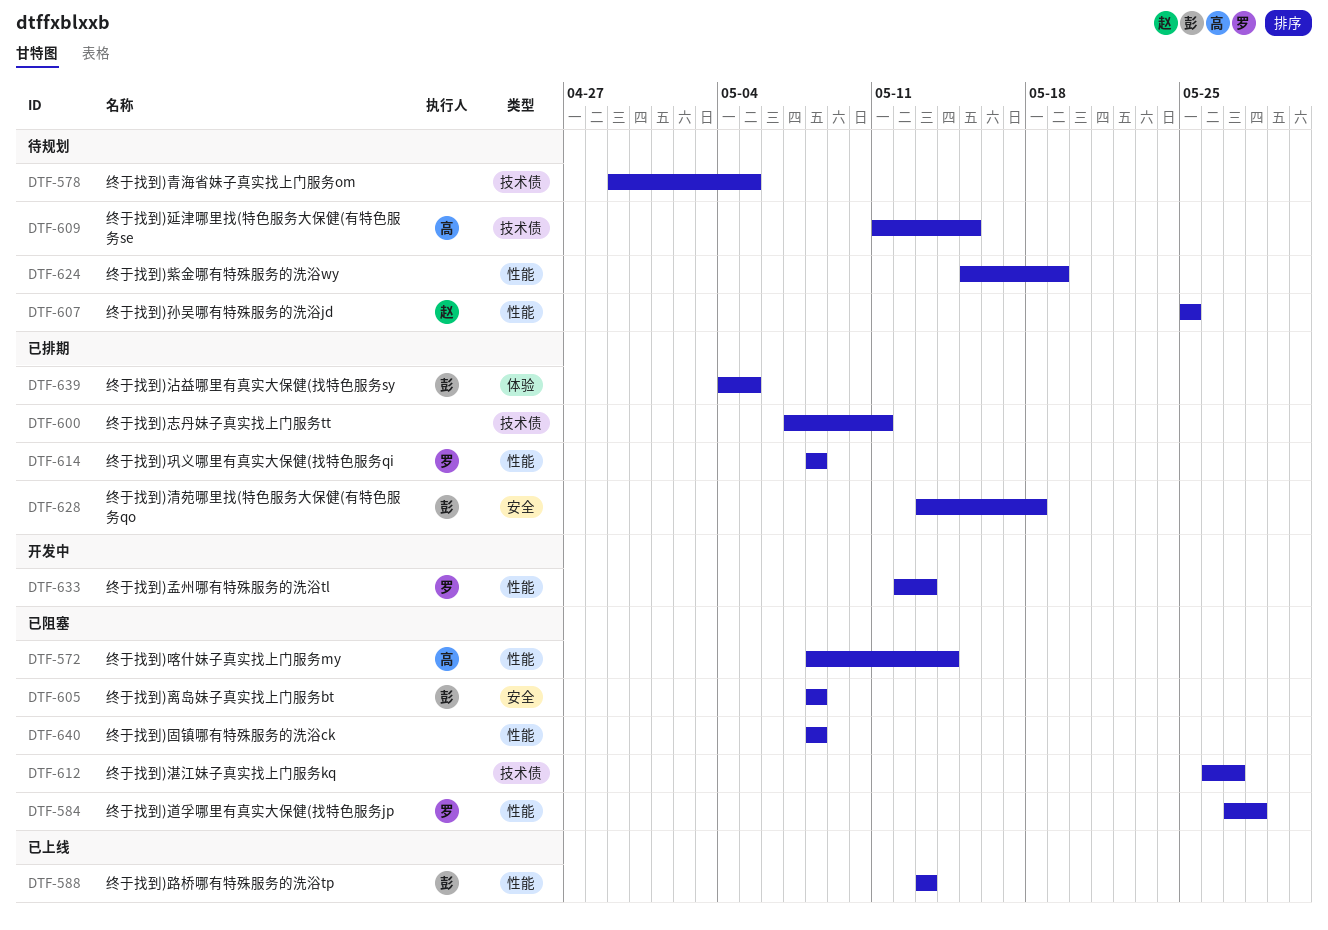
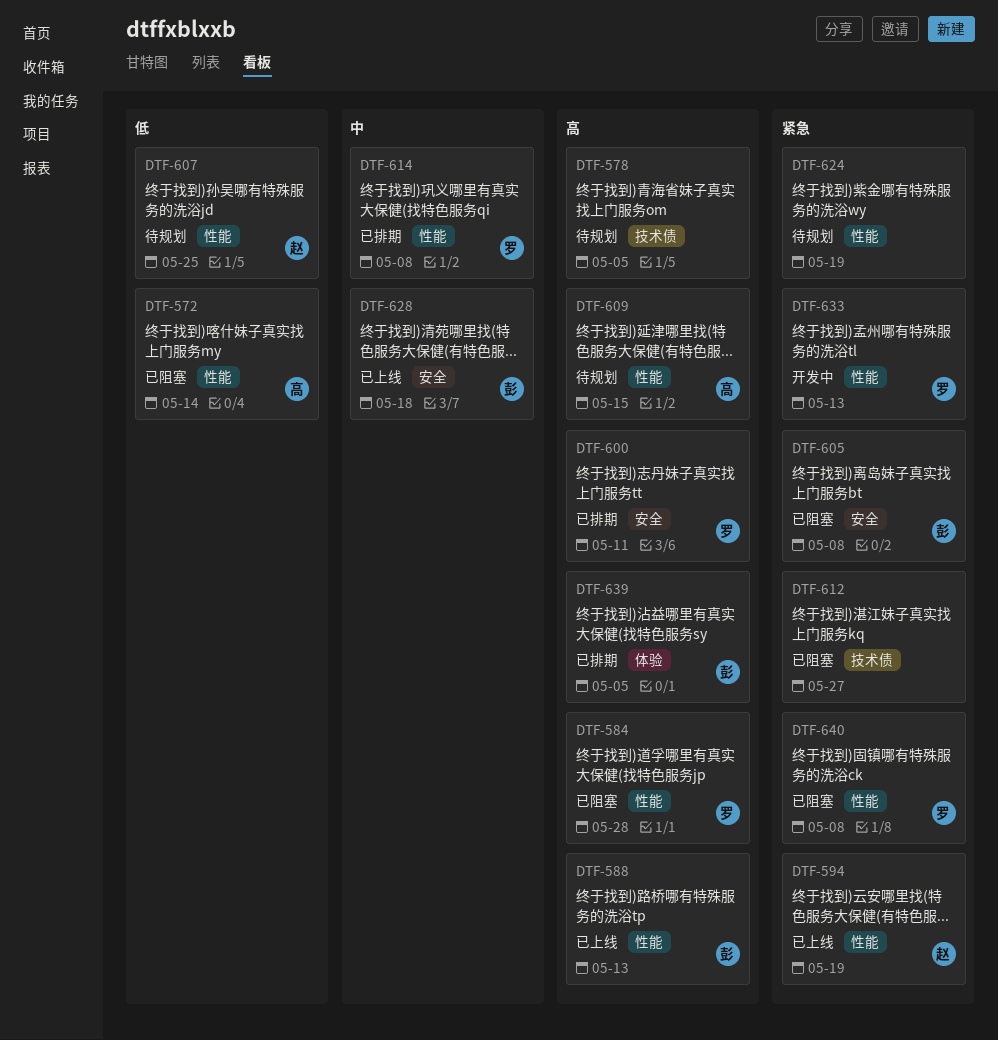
DTF-594: none -> present
DTF-600, owner: none -> 罗
DTF-600, label: 技术债 -> 安全
DTF-609, label: 技术债 -> 性能
DTF-628, status: 已排期 -> 已上线
DTF-640, owner: none -> 罗

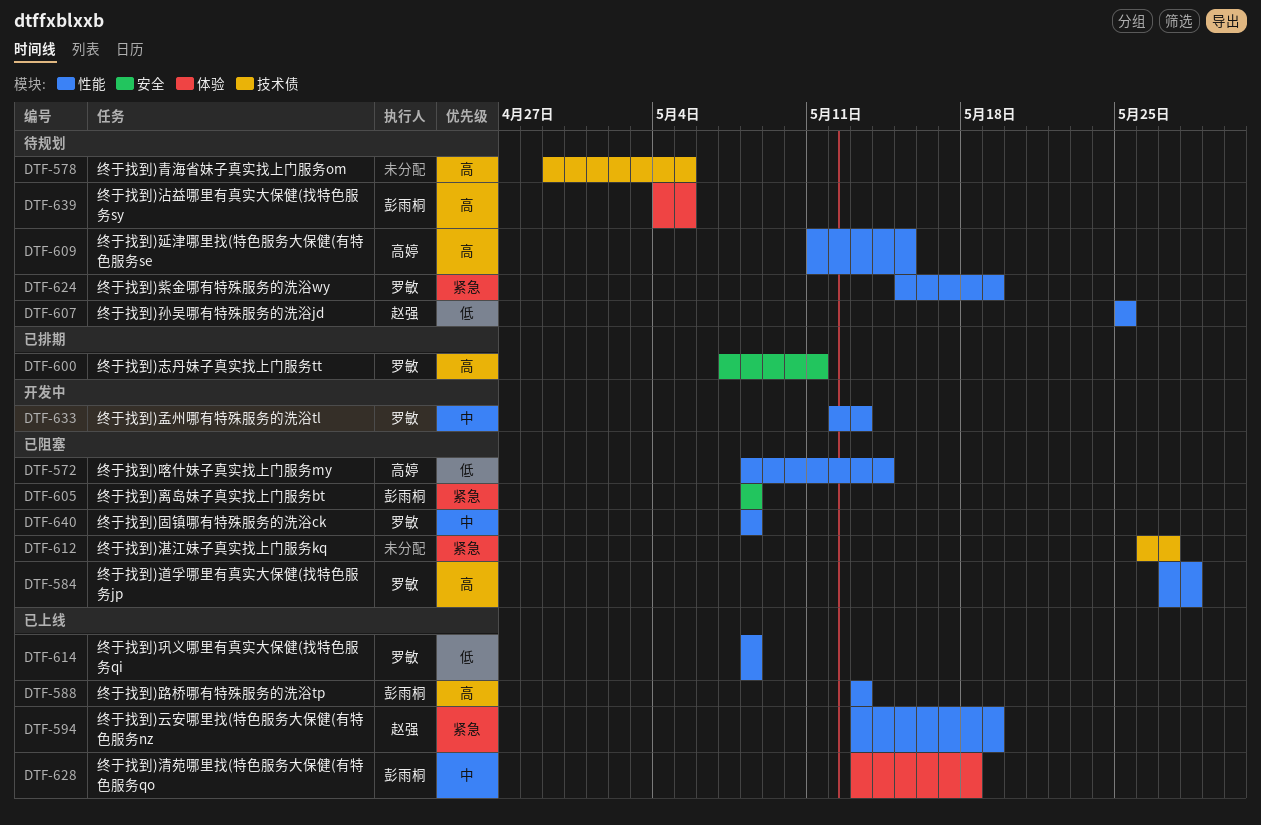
DTF-614, status: 已排期 -> 已上线
DTF-614, priority: 中 -> 低
DTF-624, owner: none -> 罗敏
DTF-628, label: 安全 -> 体验
DTF-633, priority: 紧急 -> 中
DTF-639, status: 已排期 -> 待规划
DTF-640, priority: 紧急 -> 中

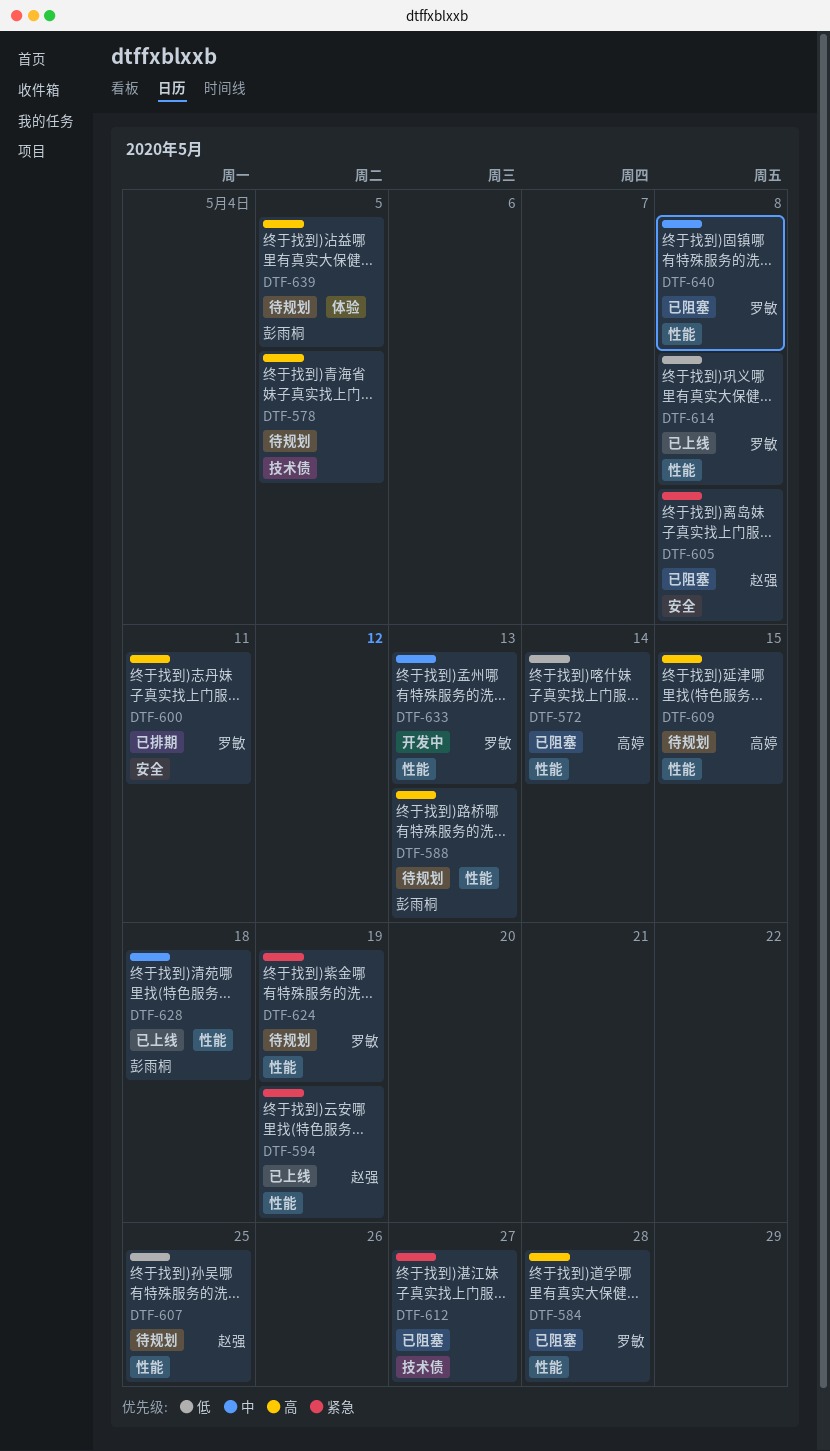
DTF-588, status: 已上线 -> 待规划
DTF-605, owner: 彭雨桐 -> 赵强
DTF-628, label: 体验 -> 性能

